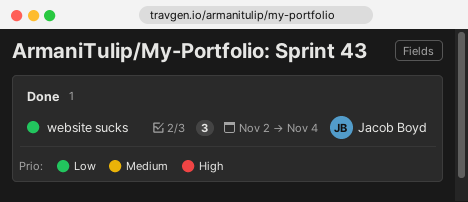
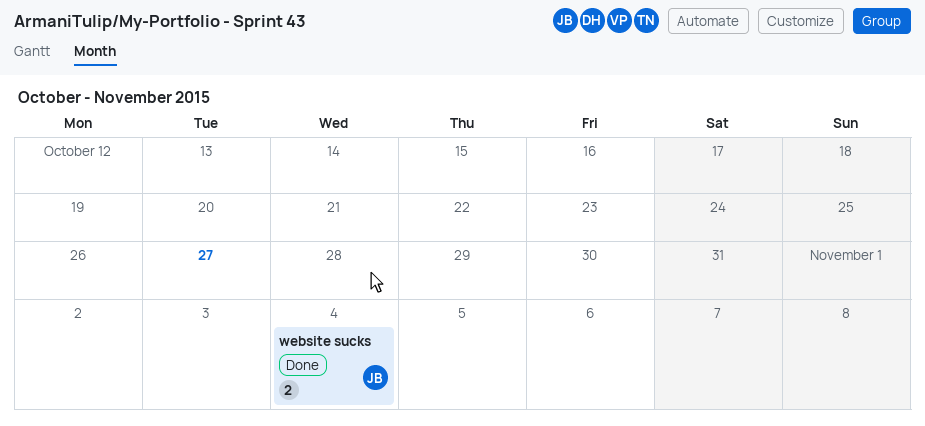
website sucks, estimate: 3 -> 2

